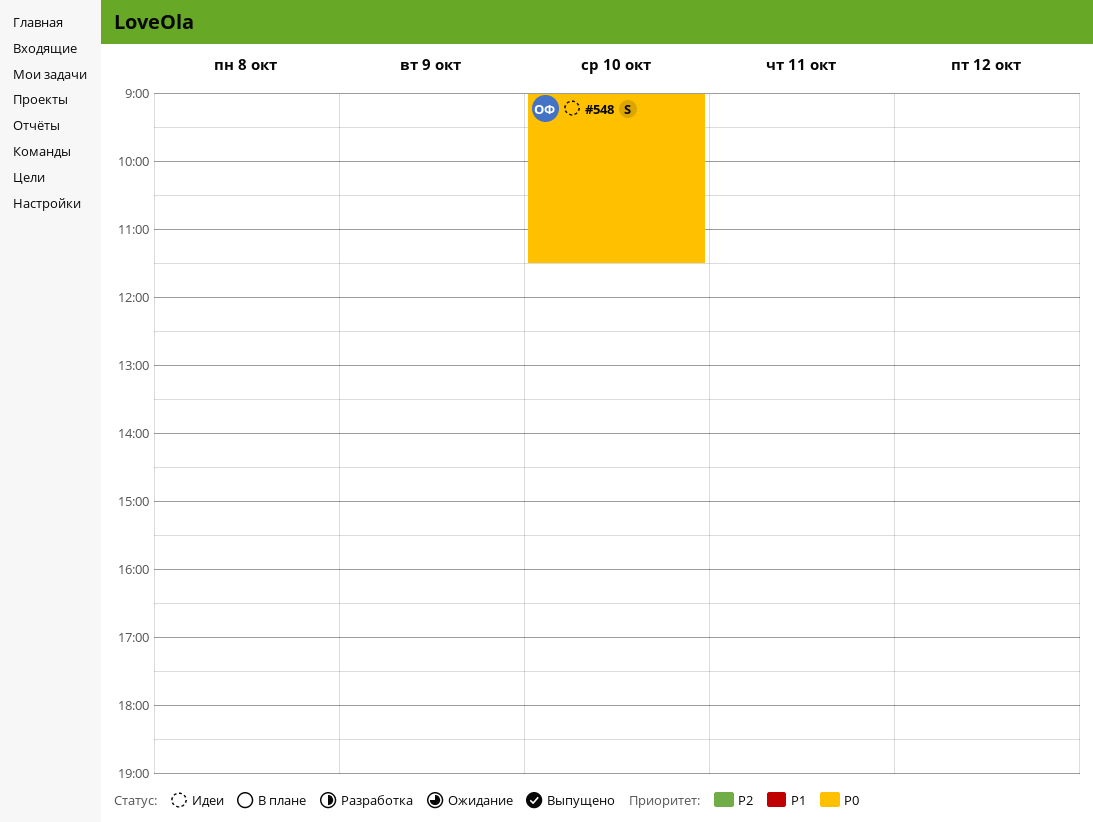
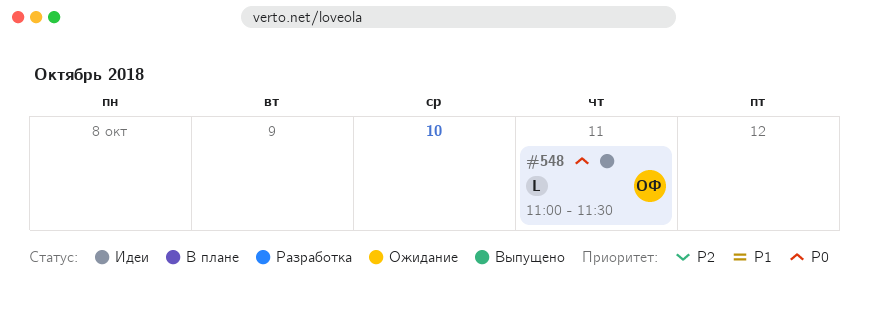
#548, estimate: S -> L
#548, day: Oct 10 -> Oct 11
#548, begins: 09:00 -> 11:00

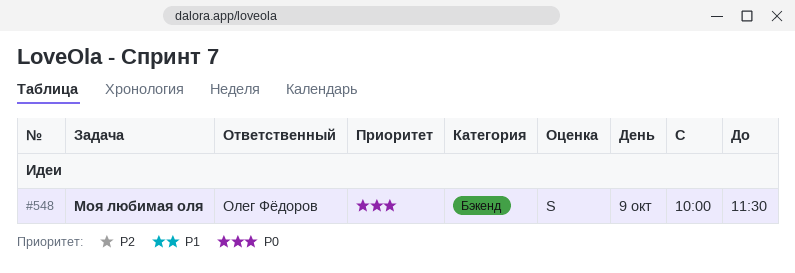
#548, estimate: L -> S
#548, day: Oct 11 -> Oct 9
#548, begins: 11:00 -> 10:00

